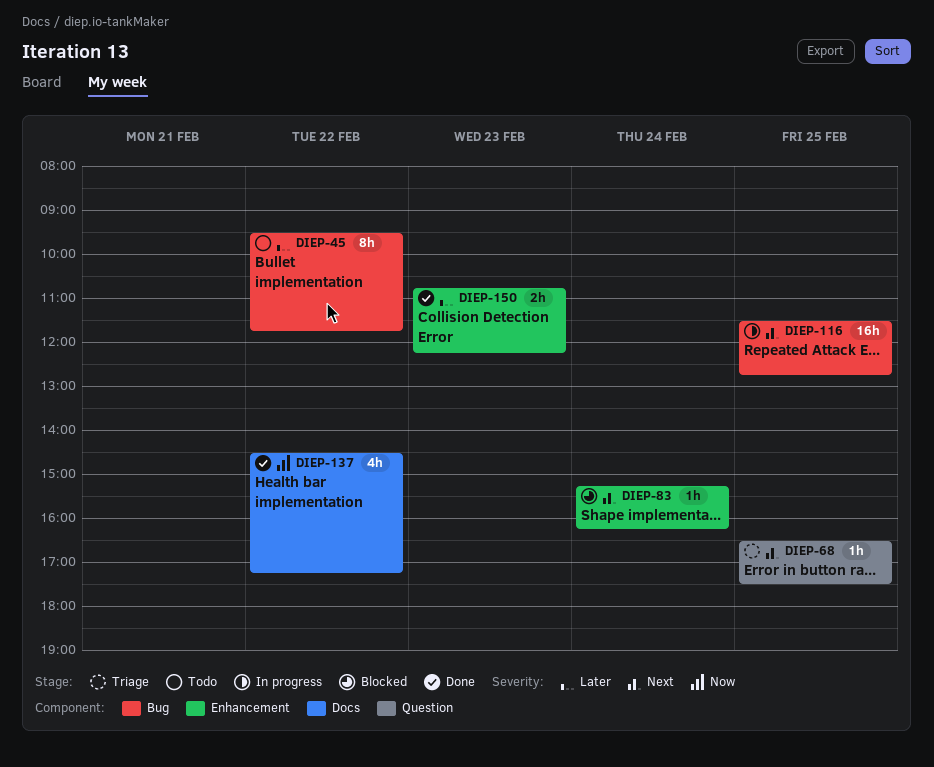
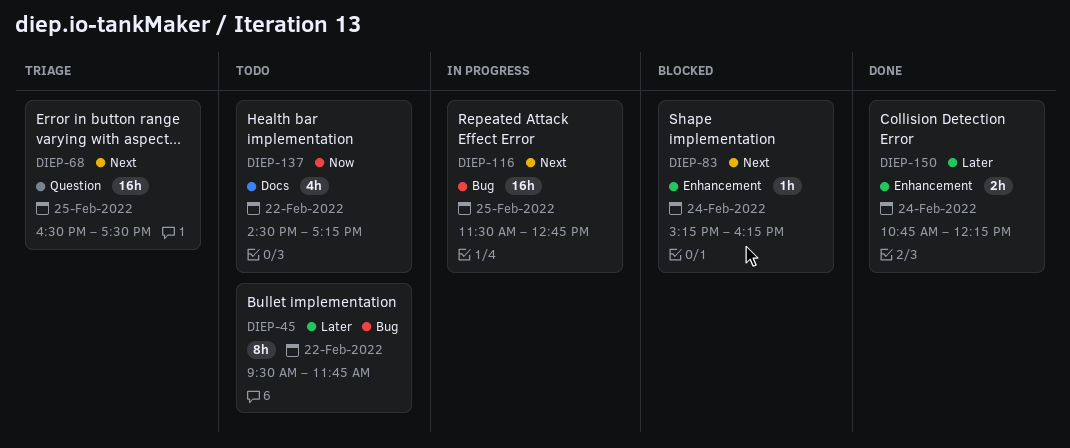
DIEP-68, estimate: 1h -> 16h
DIEP-137, status: Done -> Todo
DIEP-150, day: Feb 23 -> Feb 24

